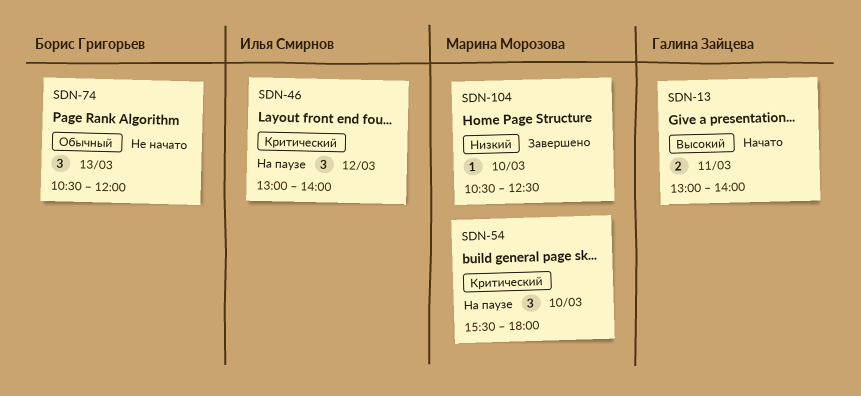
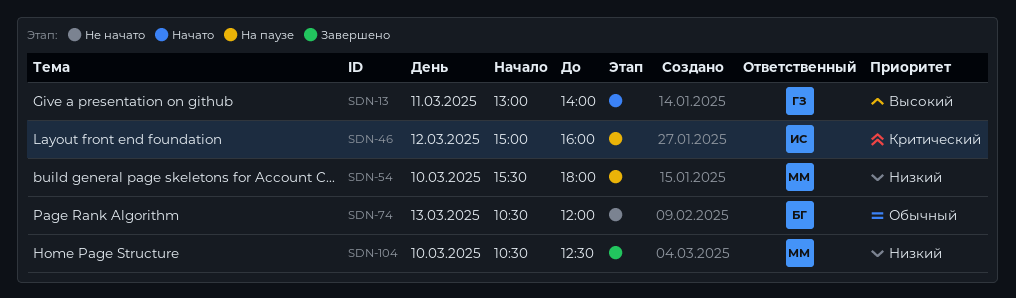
SDN-46, begins: 13:00 -> 15:00
SDN-46, ends: 14:00 -> 16:00
SDN-54, priority: Критический -> Низкий

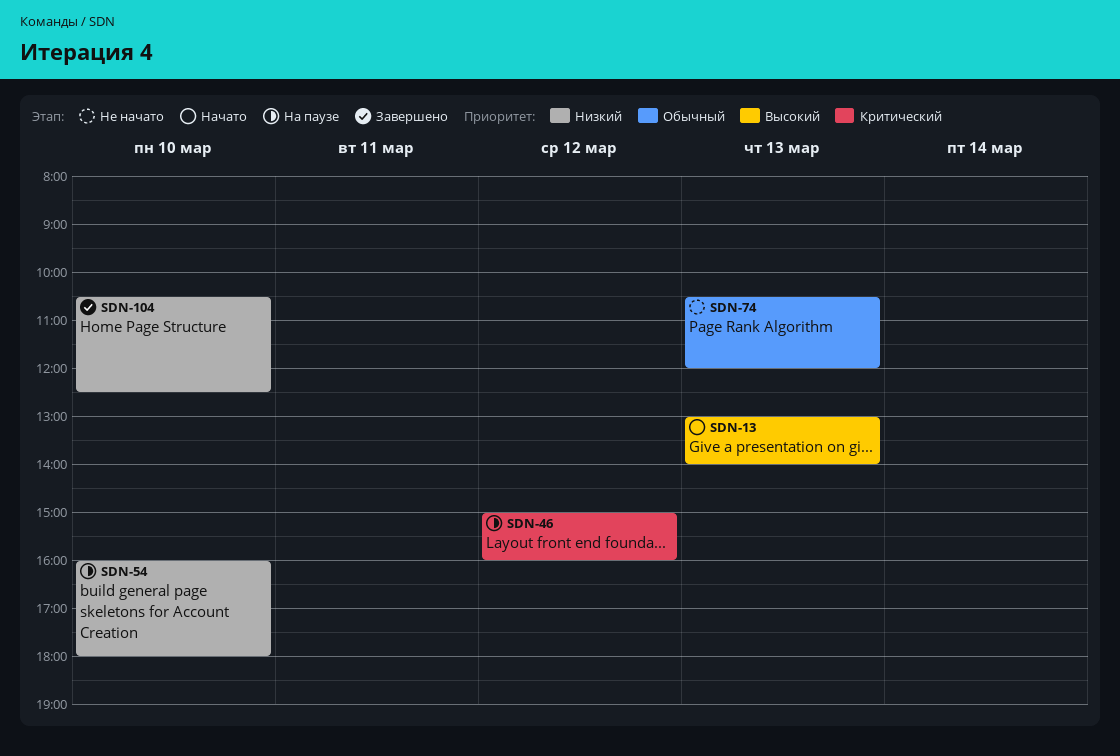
SDN-13, day: Mar 11 -> Mar 13
SDN-54, begins: 15:30 -> 16:00

